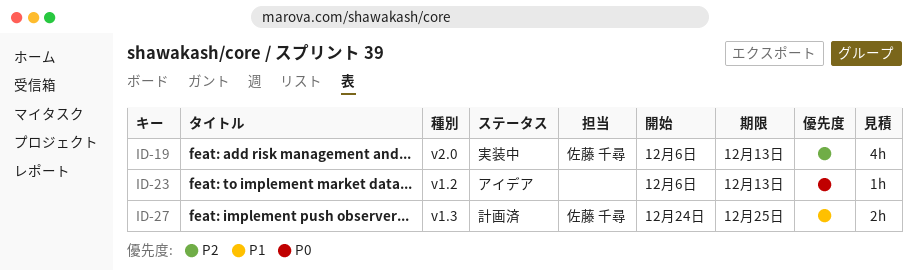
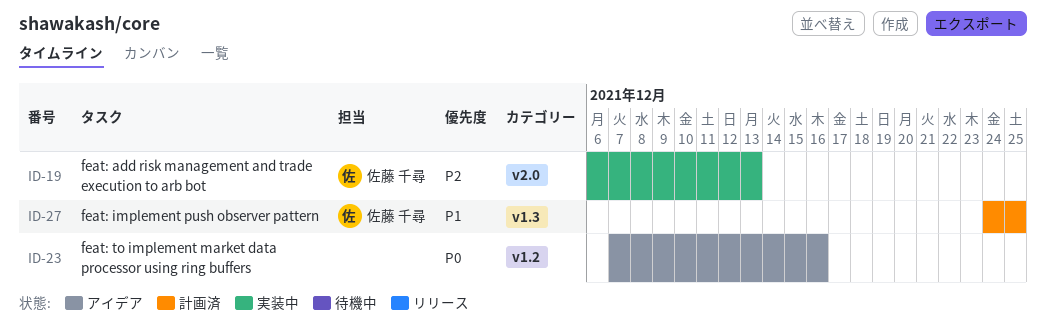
ID-23, start: Dec 6 -> Dec 7
ID-23, due: Dec 13 -> Dec 16

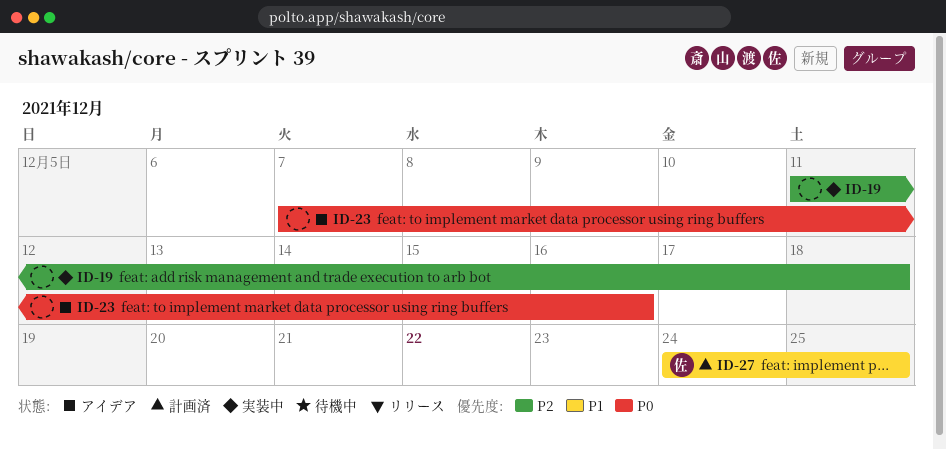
ID-19, owner: 佐藤 千尋 -> none
ID-19, start: Dec 6 -> Dec 11
ID-19, due: Dec 13 -> Dec 18

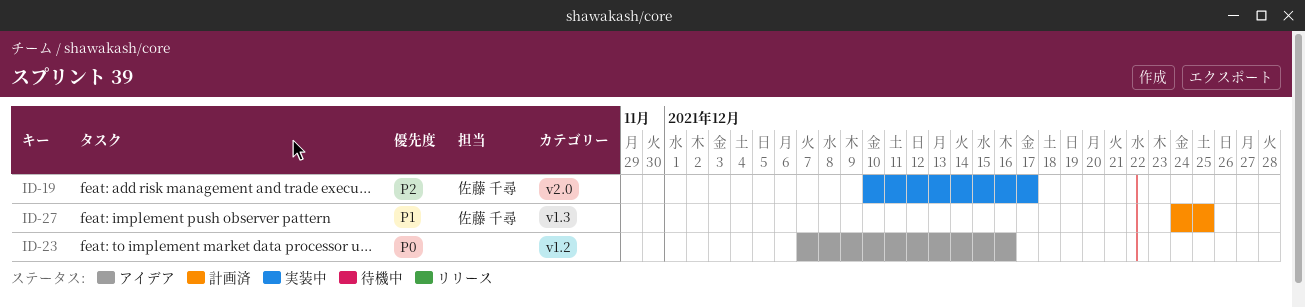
ID-19, owner: none -> 佐藤 千尋
ID-19, start: Dec 11 -> Dec 10
ID-19, due: Dec 18 -> Dec 17

